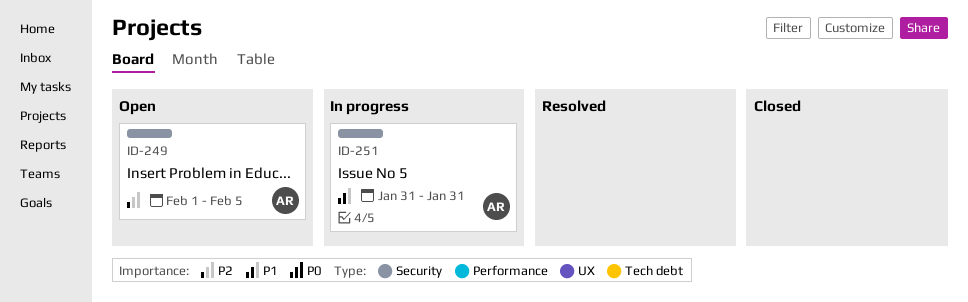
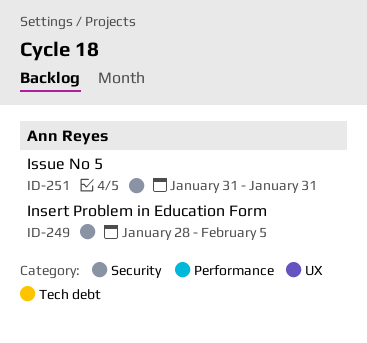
ID-249, start: Feb 1 -> Jan 28

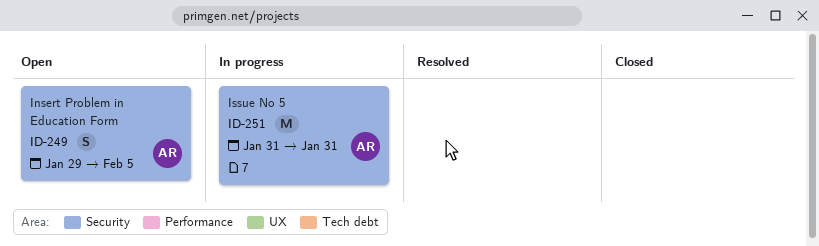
ID-249, start: Jan 28 -> Jan 29

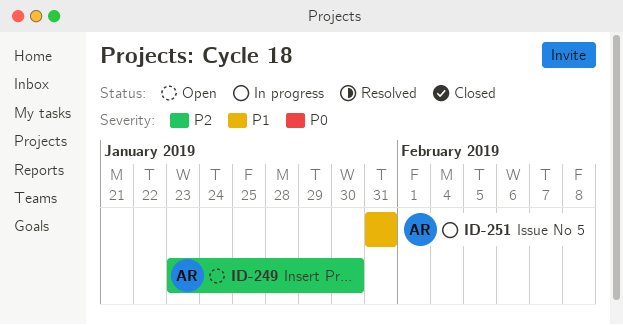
ID-249, start: Jan 29 -> Jan 23
ID-249, due: Feb 5 -> Jan 30

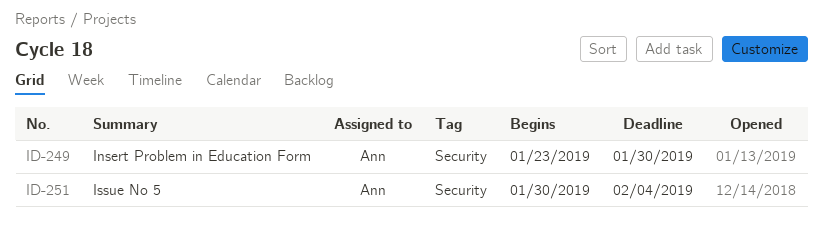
ID-251, start: Jan 31 -> Jan 30
ID-251, due: Jan 31 -> Feb 4

